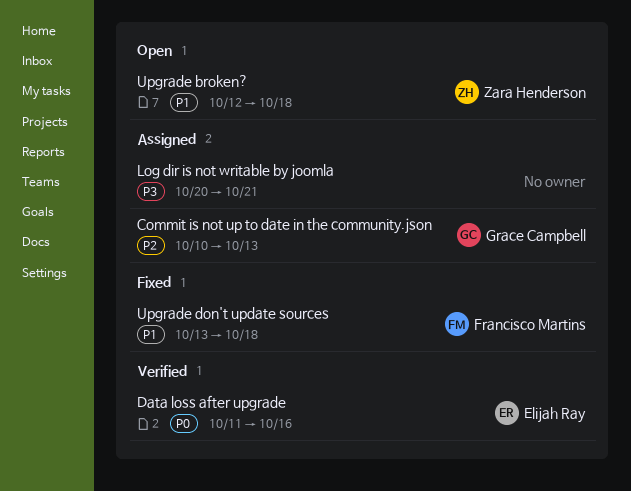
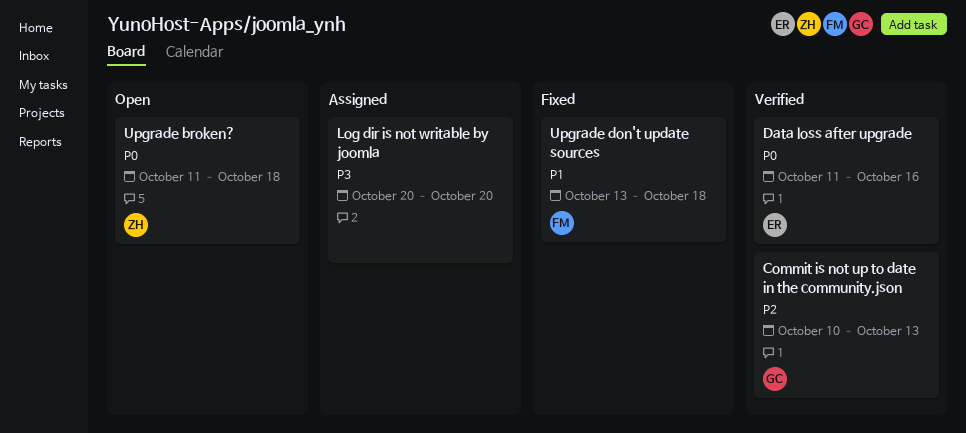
Commit is not up to date in the community.json, status: Assigned -> Verified
Log dir is not writable by joomla, due: Oct 21 -> Oct 20
Upgrade broken?, priority: P1 -> P0
Upgrade broken?, start: Oct 12 -> Oct 11

